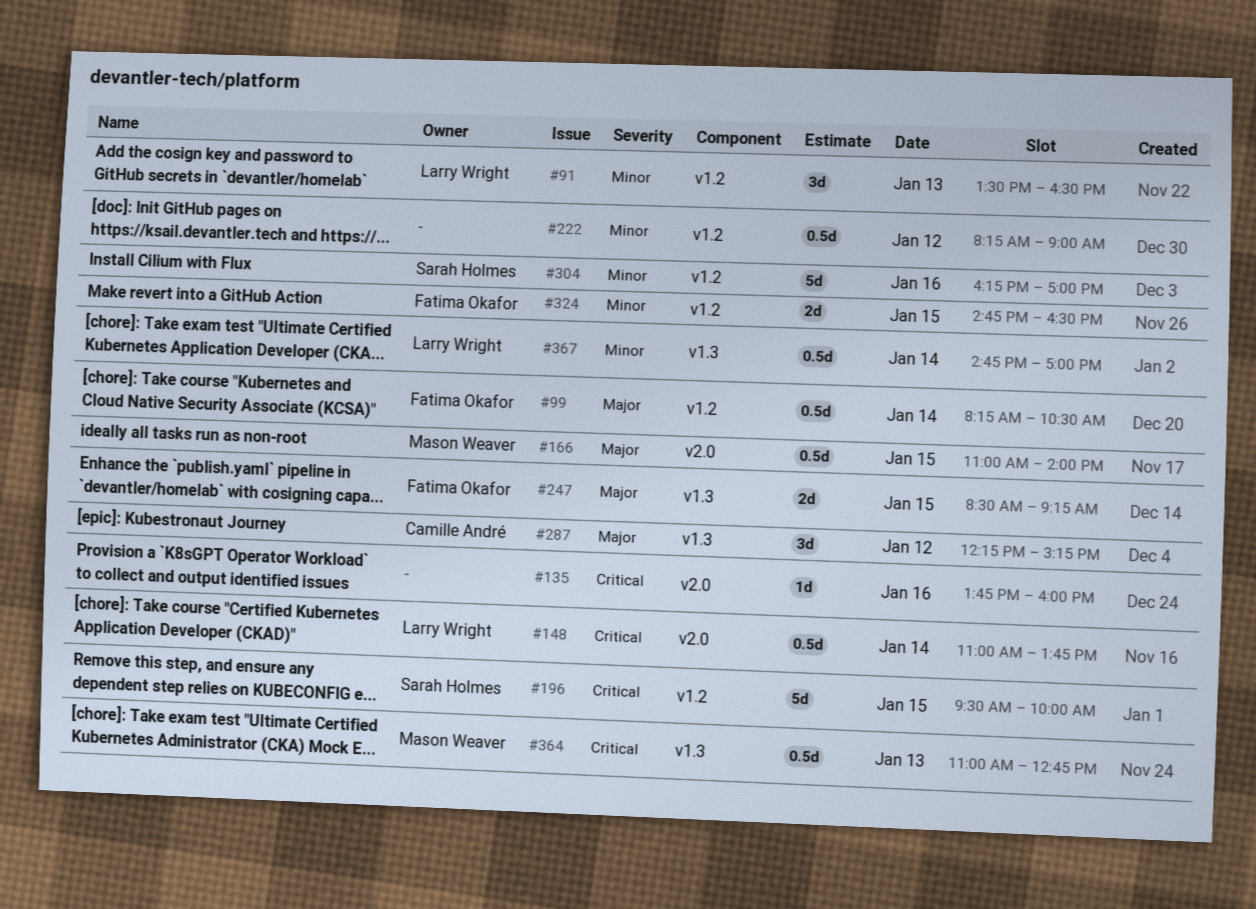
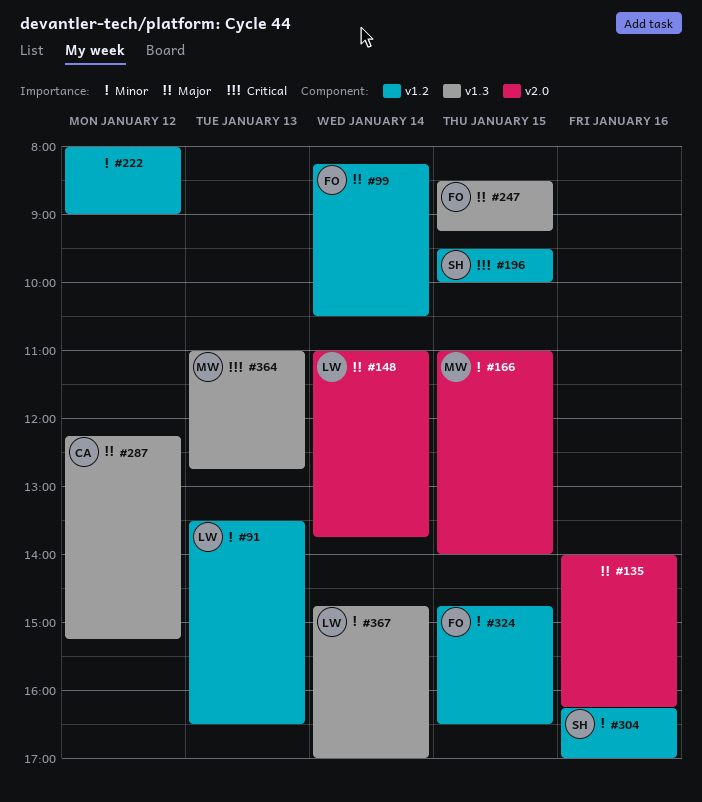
#135, priority: Critical -> Major
#135, begins: 13:45 -> 14:00
#135, ends: 16:00 -> 16:15
#148, priority: Critical -> Major
#166, priority: Major -> Minor
#222, begins: 08:15 -> 08:00

